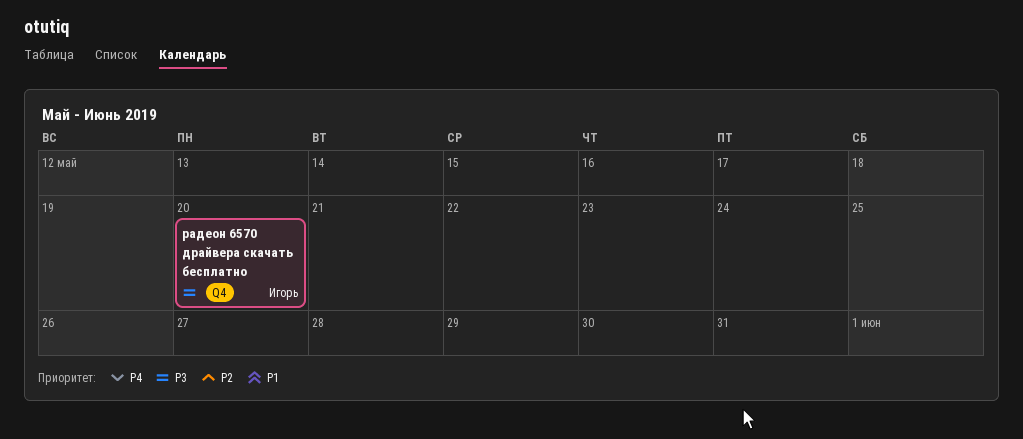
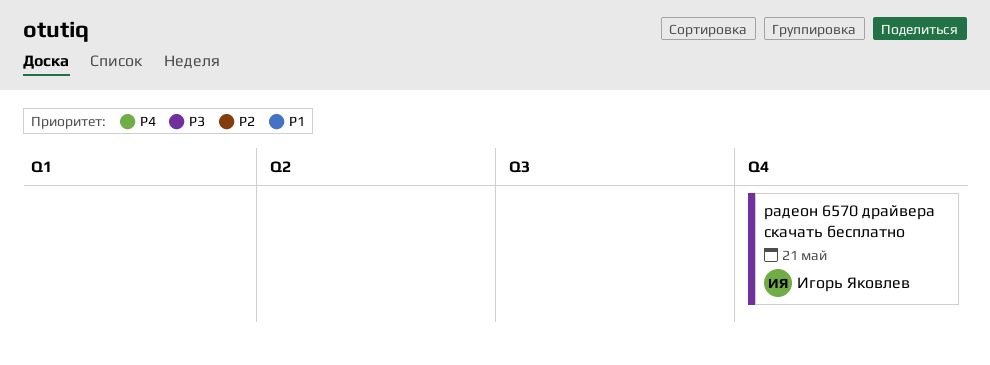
радеон 6570 драйвера скачать бесплатно, due: May 20 -> May 21

